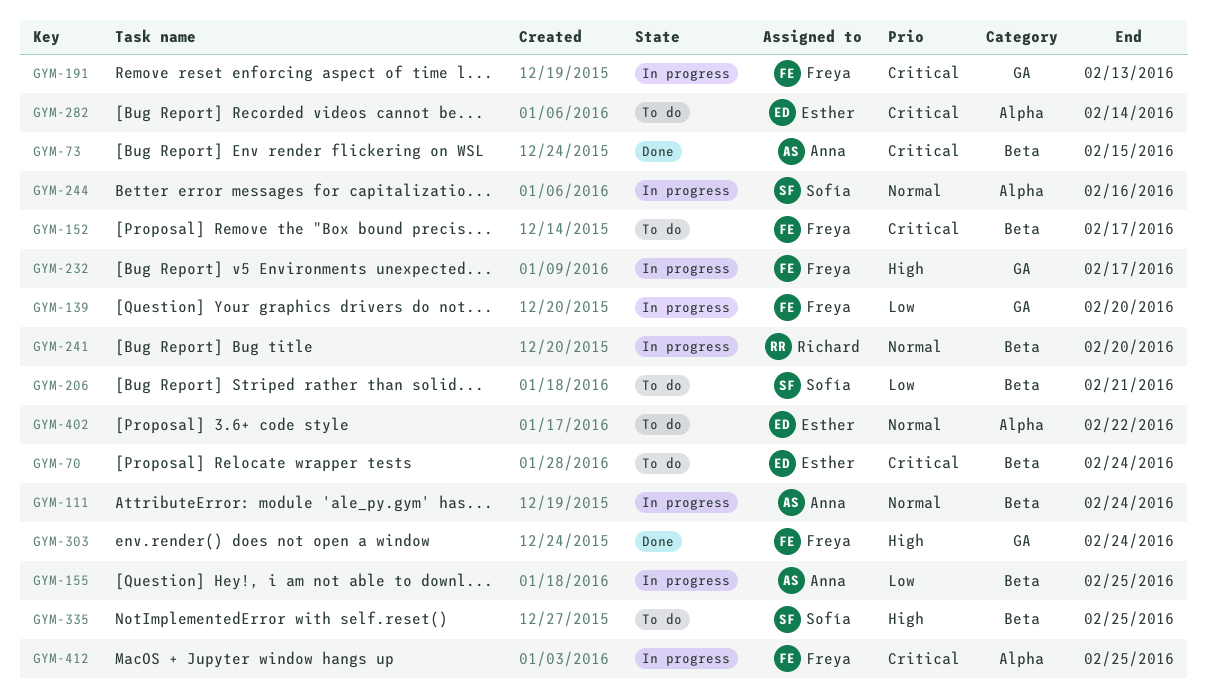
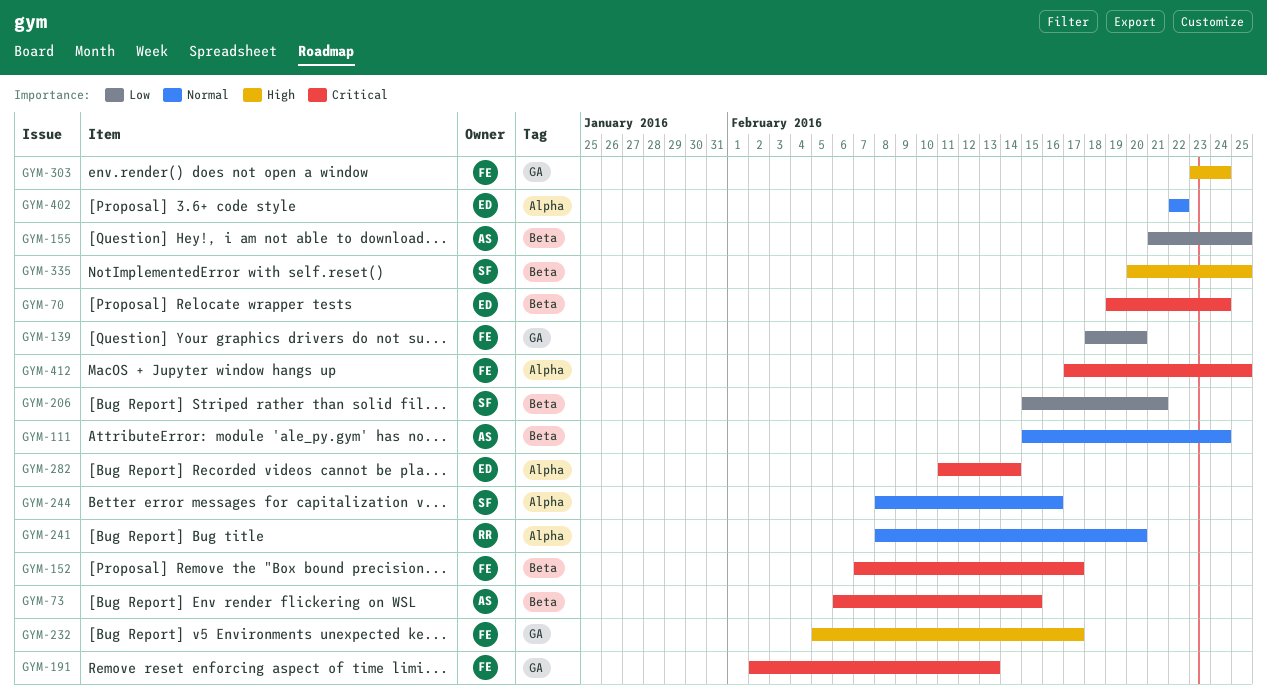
GYM-241, label: Beta -> Alpha

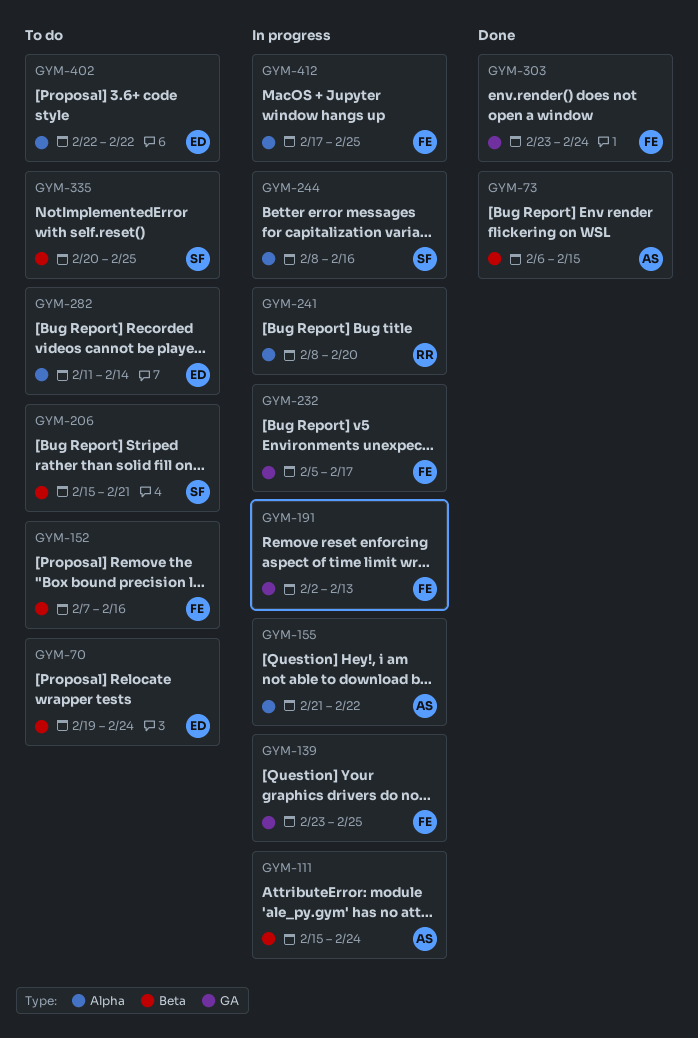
GYM-139, start: Feb 18 -> Feb 23
GYM-139, due: Feb 20 -> Feb 25
GYM-152, due: Feb 17 -> Feb 16
GYM-155, label: Beta -> Alpha
GYM-155, due: Feb 25 -> Feb 22

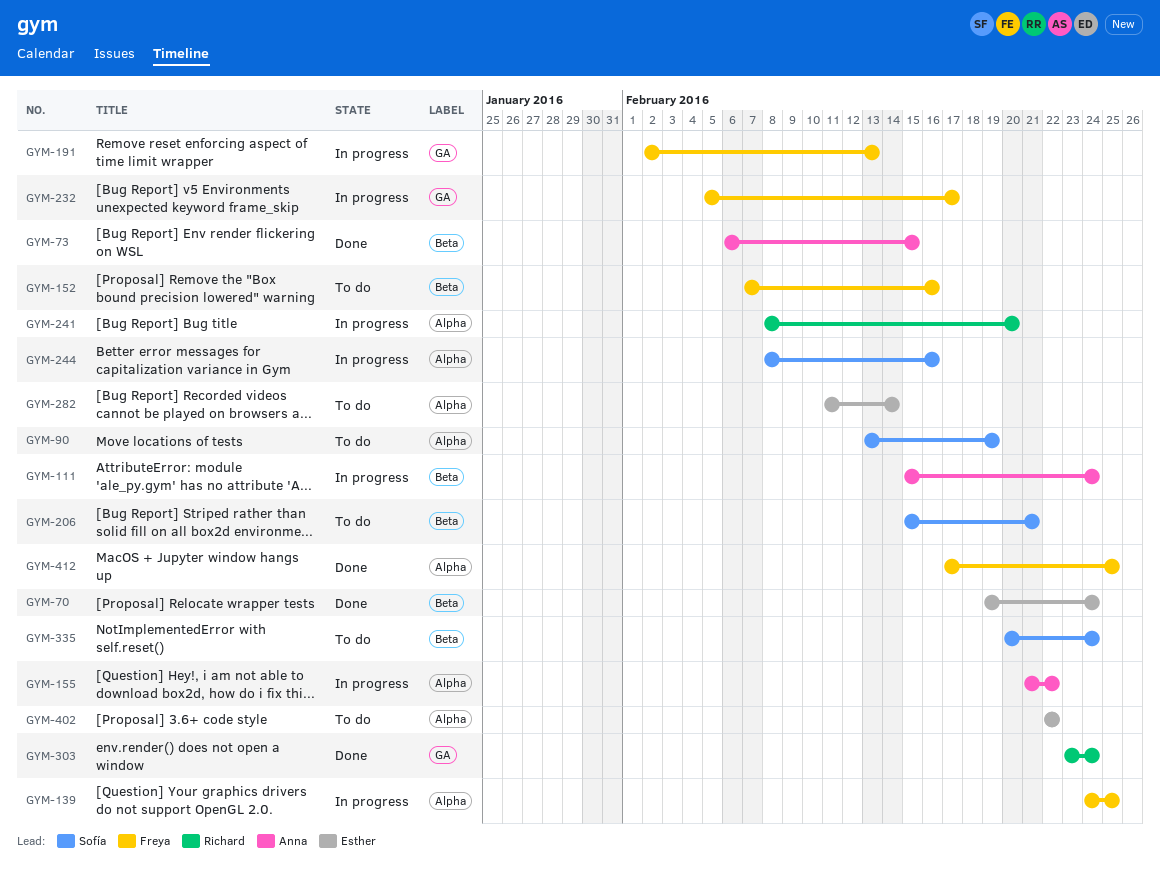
GYM-70, status: To do -> Done
GYM-90: none -> present
GYM-139, label: GA -> Alpha
GYM-139, start: Feb 23 -> Feb 24
GYM-303, owner: Freya -> Richard
GYM-335, due: Feb 25 -> Feb 24
GYM-412, status: In progress -> Done

